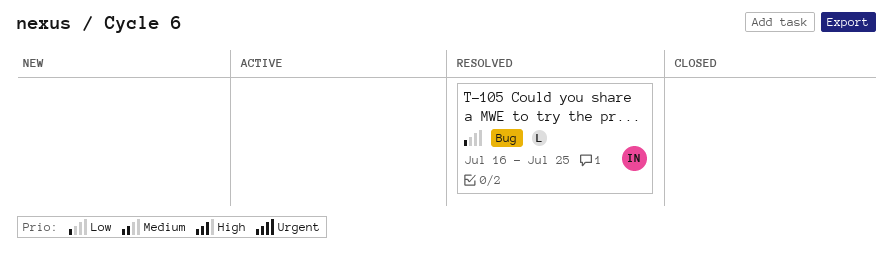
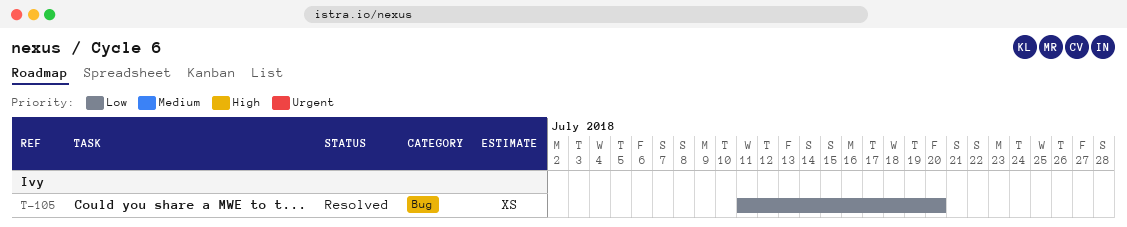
T-105, estimate: L -> XS
T-105, start: Jul 16 -> Jul 11
T-105, due: Jul 25 -> Jul 20

